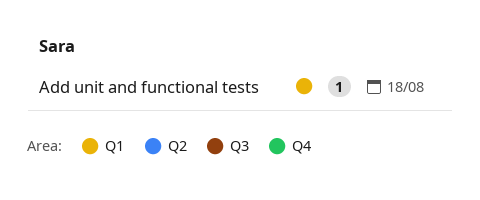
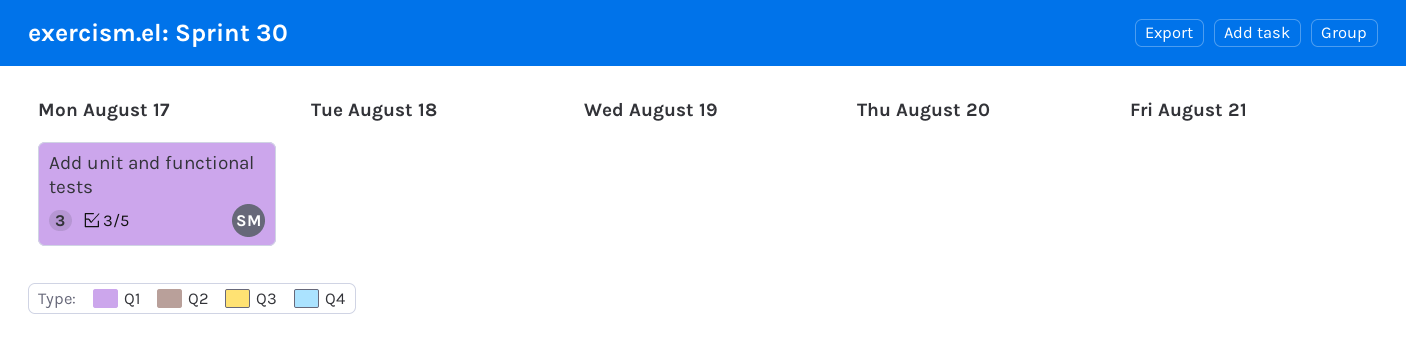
Add unit and functional tests, estimate: 1 -> 3
Add unit and functional tests, due: Aug 18 -> Aug 17

